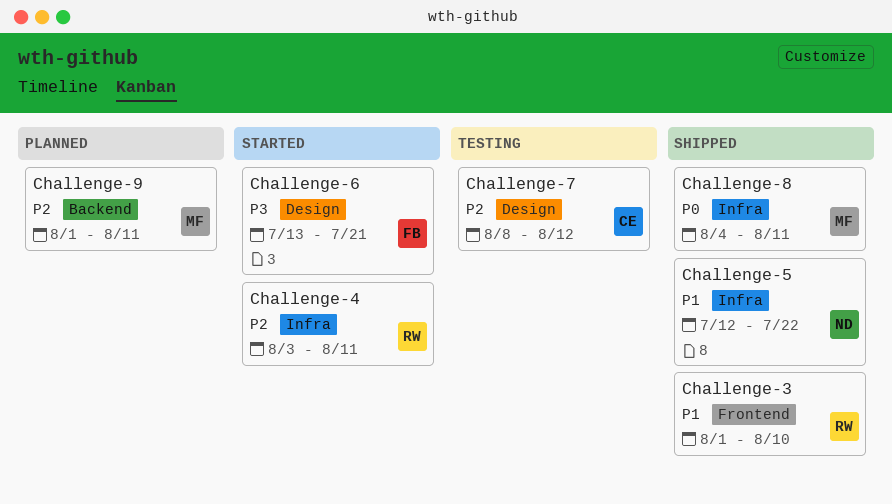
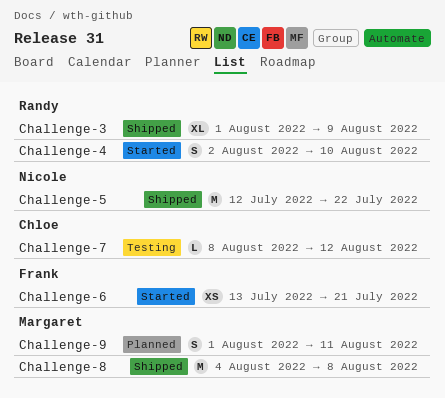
Challenge-3, due: Aug 10 -> Aug 9
Challenge-4, start: Aug 3 -> Aug 2
Challenge-4, due: Aug 11 -> Aug 10
Challenge-8, due: Aug 11 -> Aug 8

